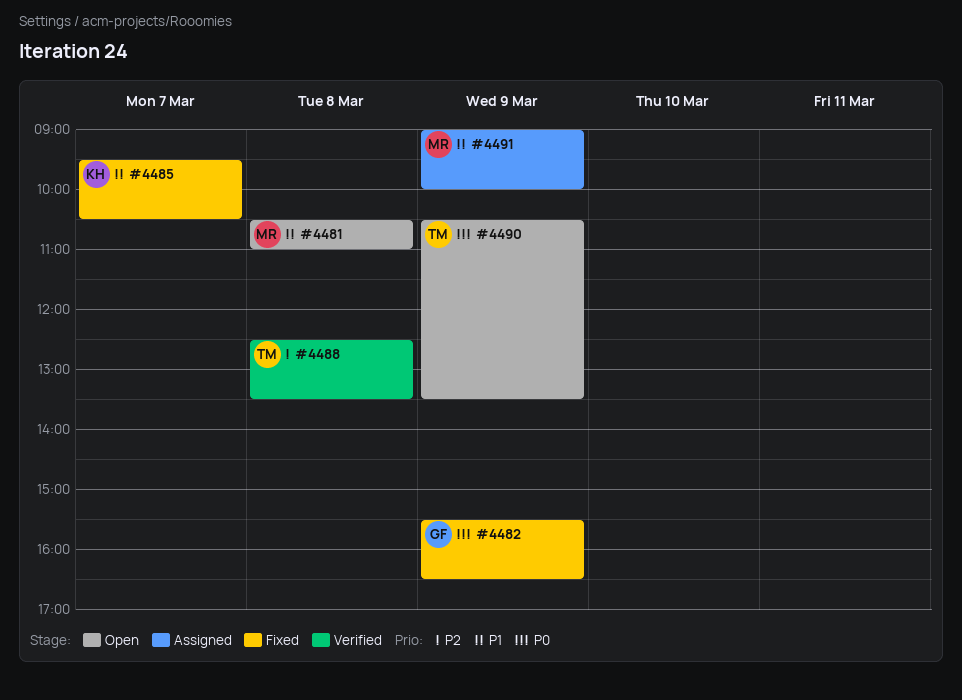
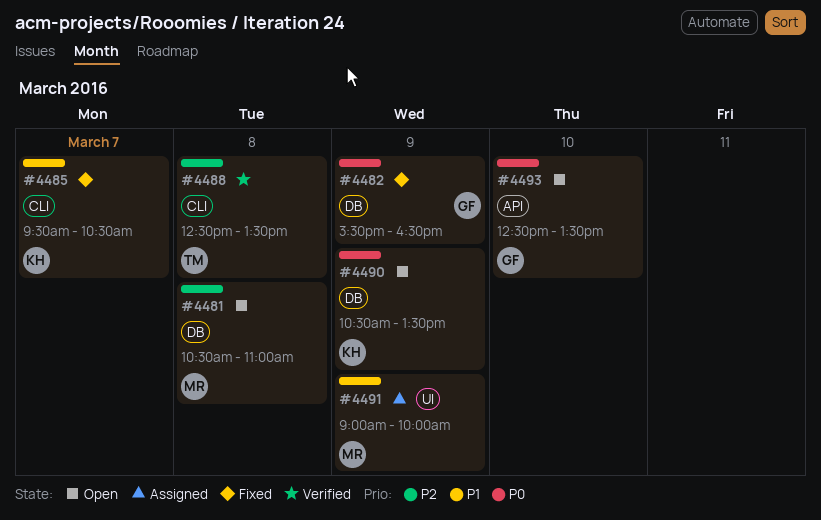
#4481, priority: P1 -> P2
#4490, owner: TM -> KH
#4493: none -> present

